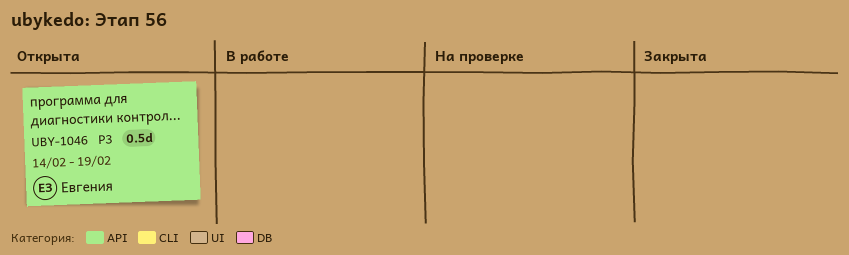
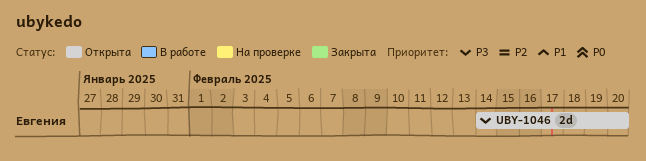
UBY-1046, estimate: 0.5d -> 2d
UBY-1046, due: Feb 19 -> Feb 20

